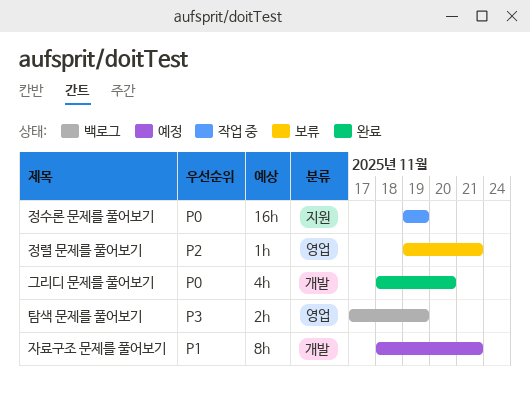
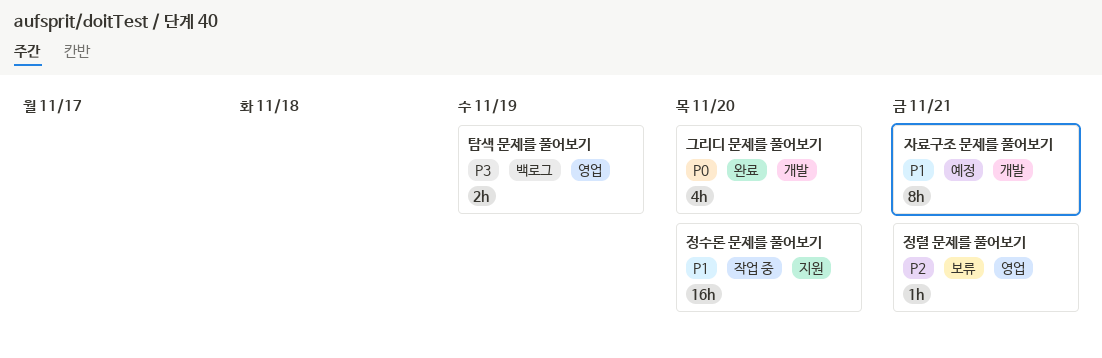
정수론 문제를 풀어보기, priority: P0 -> P1
정수론 문제를 풀어보기, due: Nov 19 -> Nov 20

